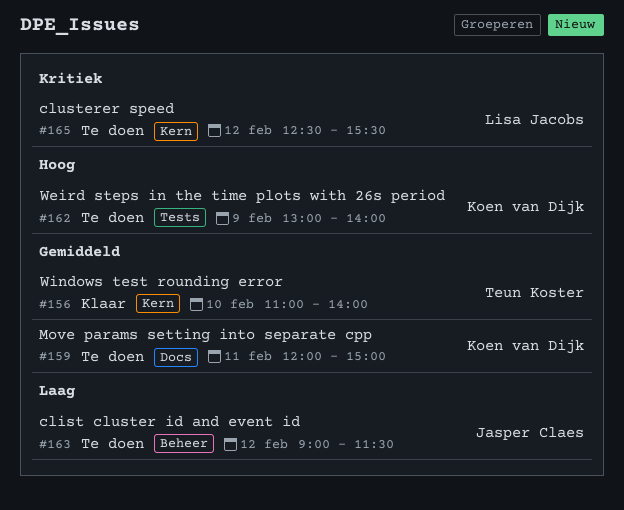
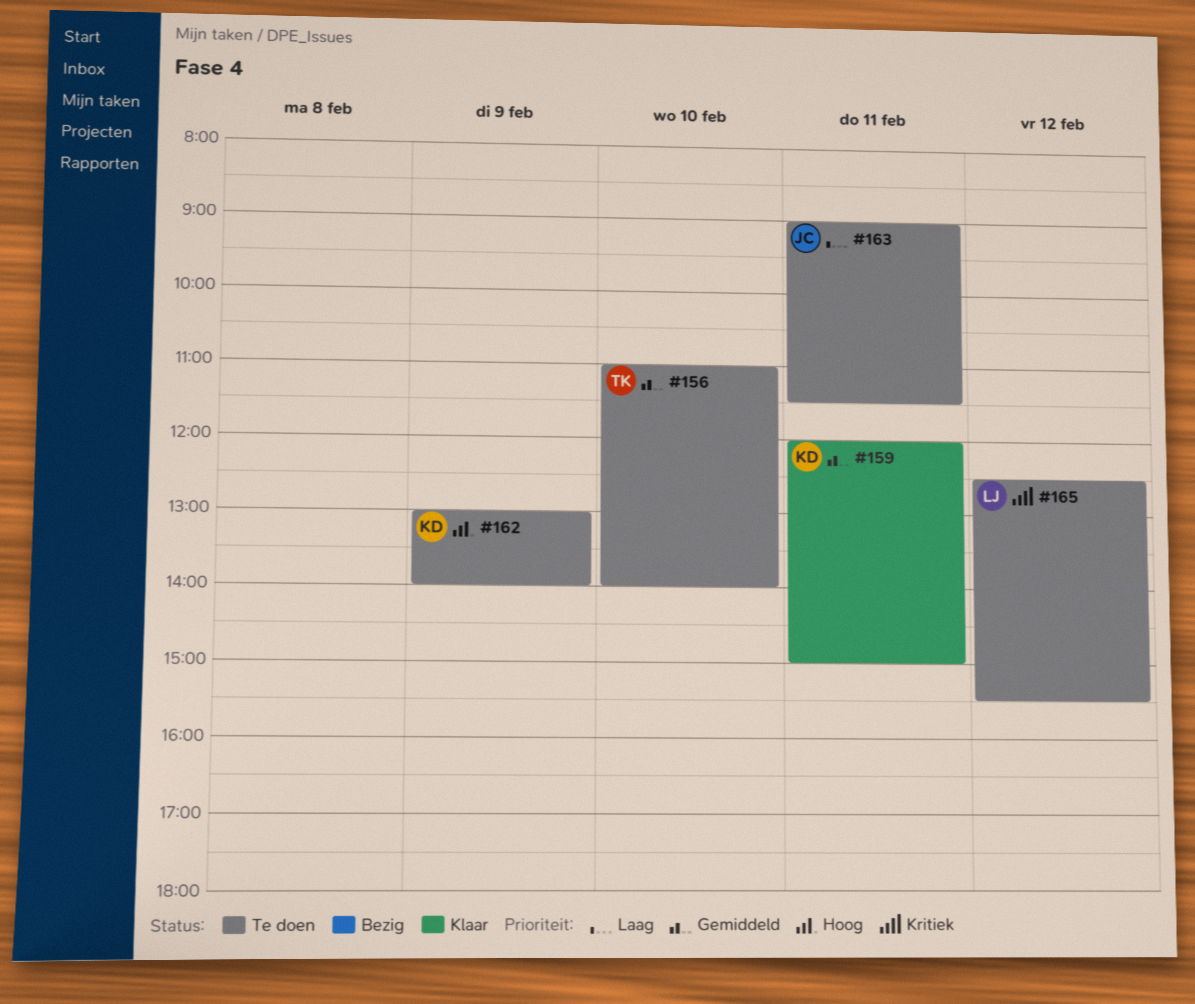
#156, status: Klaar -> Te doen
#159, status: Te doen -> Klaar
#163, day: Feb 12 -> Feb 11

